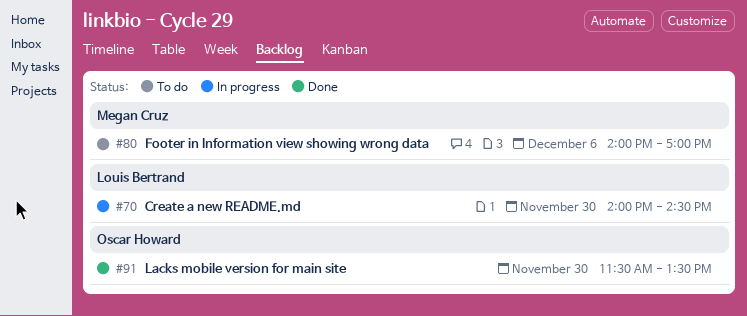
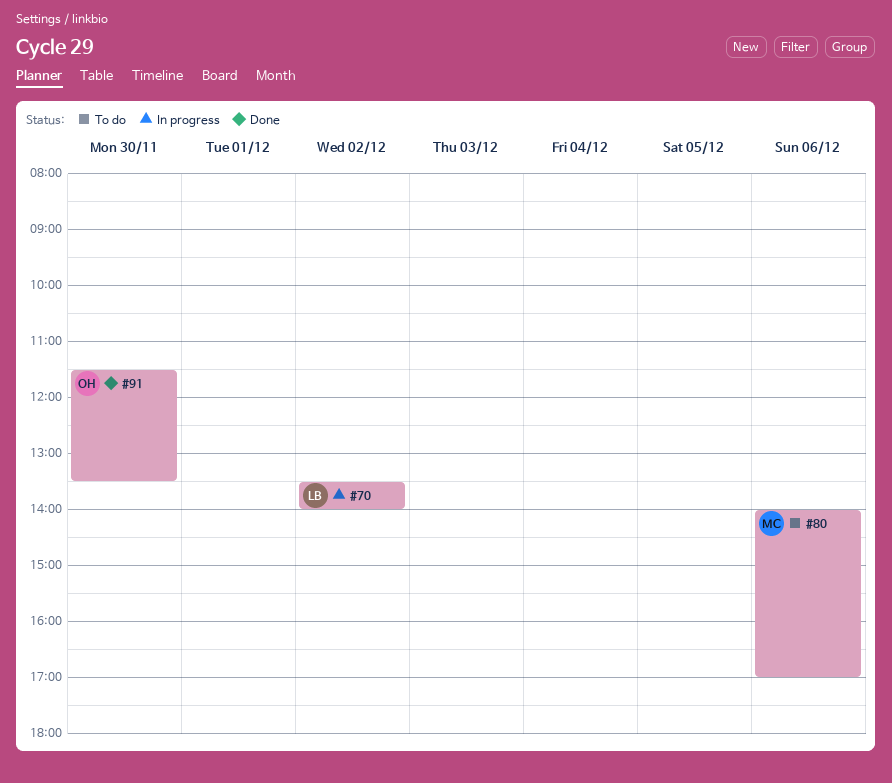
#70, day: Nov 30 -> Dec 2
#70, begins: 14:00 -> 13:30
#70, ends: 14:30 -> 14:00

